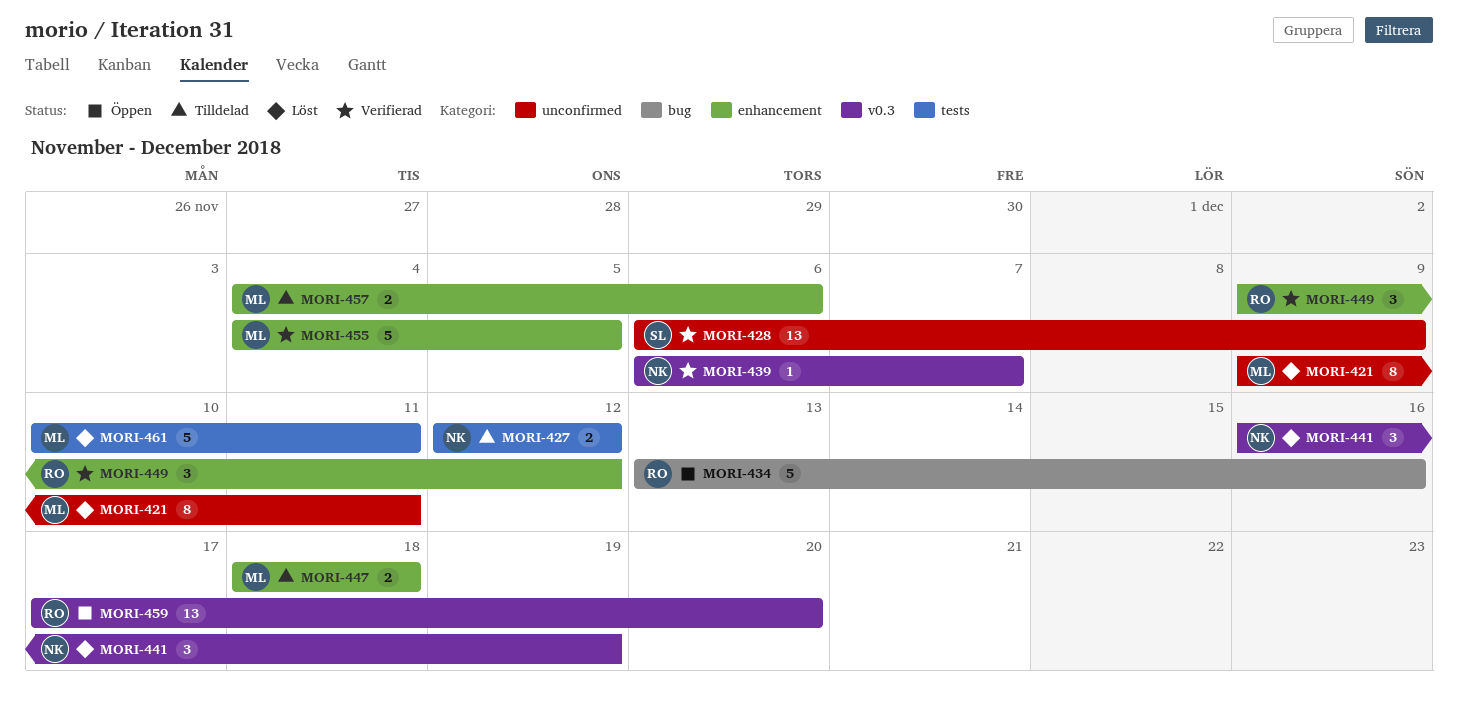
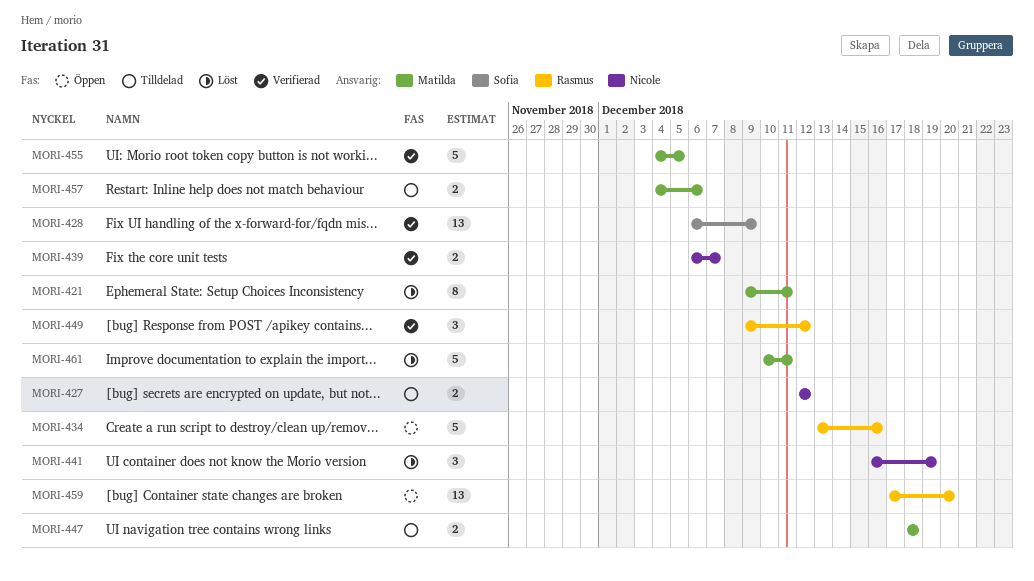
MORI-439, estimate: 1 -> 2

